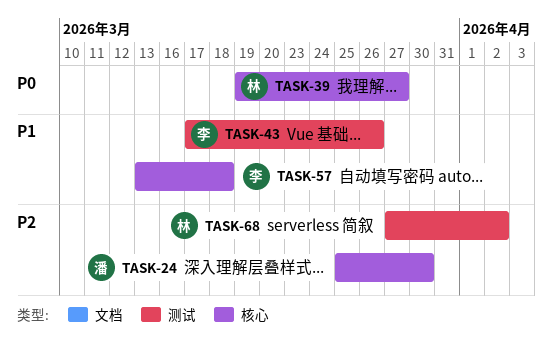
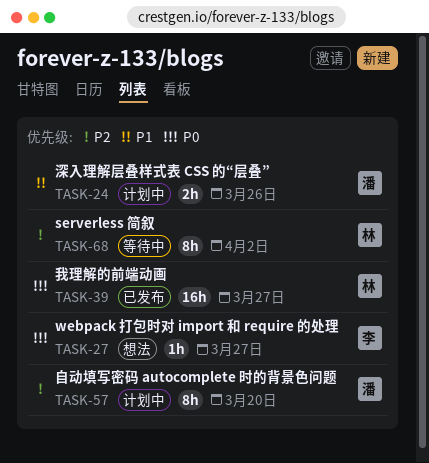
TASK-24, priority: P2 -> P1
TASK-24, due: Mar 30 -> Mar 26
TASK-27: none -> present
TASK-43: present -> none
TASK-57, owner: 李 -> 潘
TASK-57, priority: P1 -> P2
TASK-57, due: Mar 18 -> Mar 20

